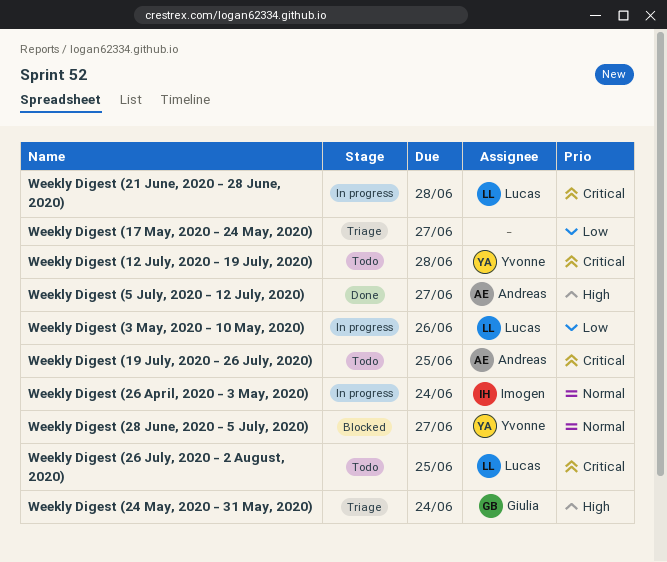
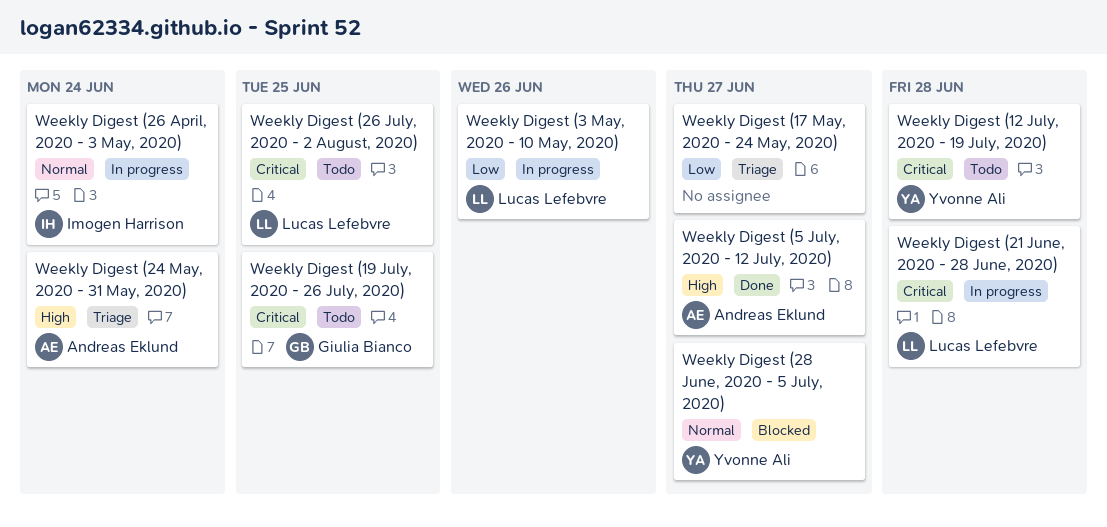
Weekly Digest (19 July, 2020 - 26 July, 2020), owner: Andreas Eklund -> Giulia Bianco
Weekly Digest (24 May, 2020 - 31 May, 2020), owner: Giulia Bianco -> Andreas Eklund

